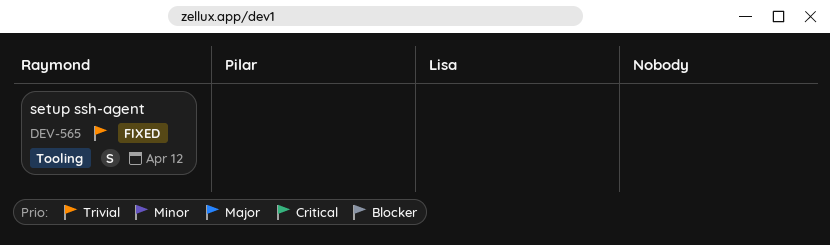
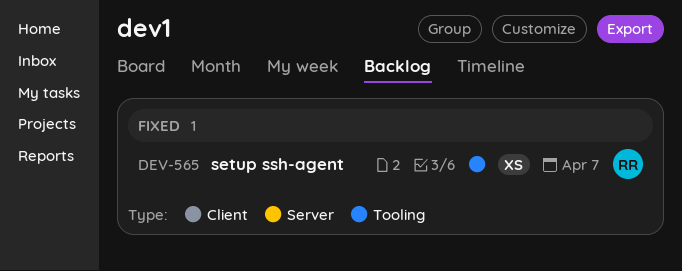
DEV-565, estimate: S -> XS
DEV-565, due: Apr 12 -> Apr 7

